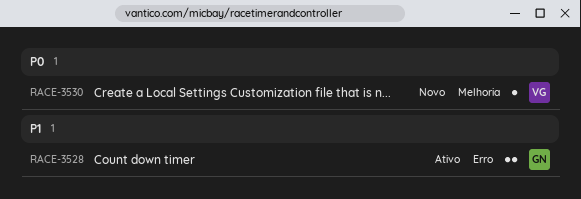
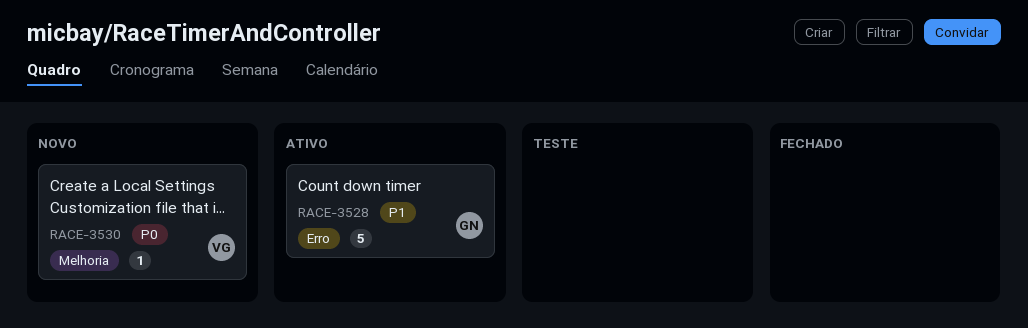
RACE-3528, estimate: 2 -> 5

